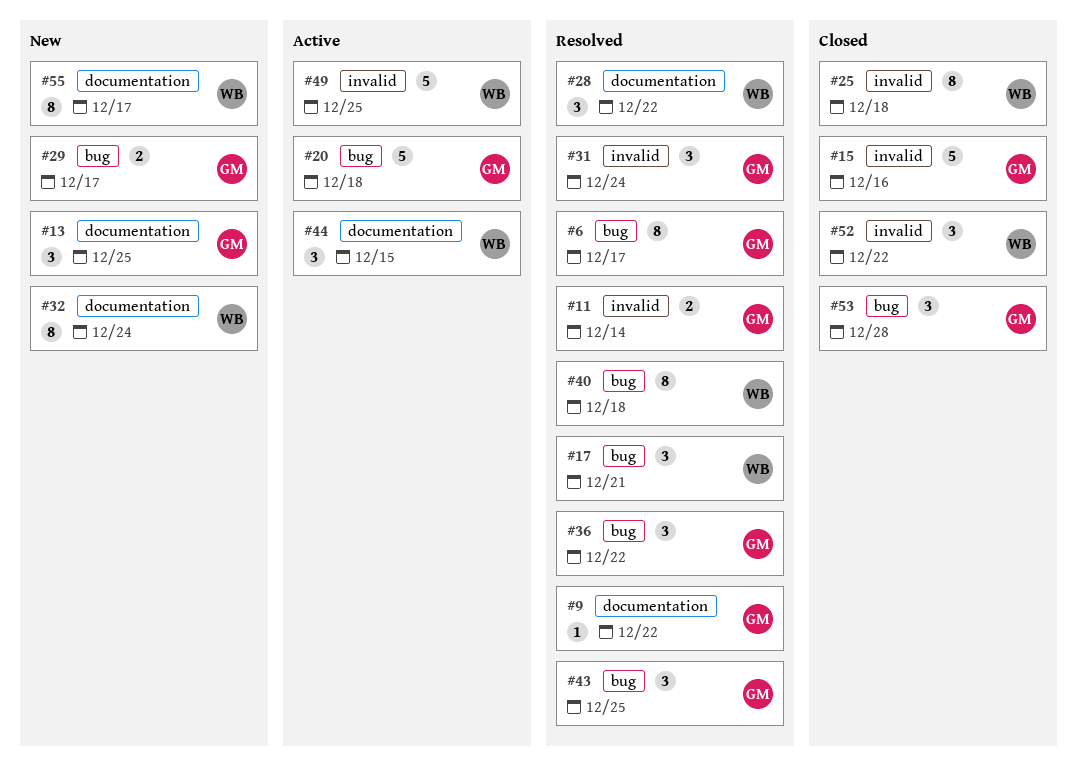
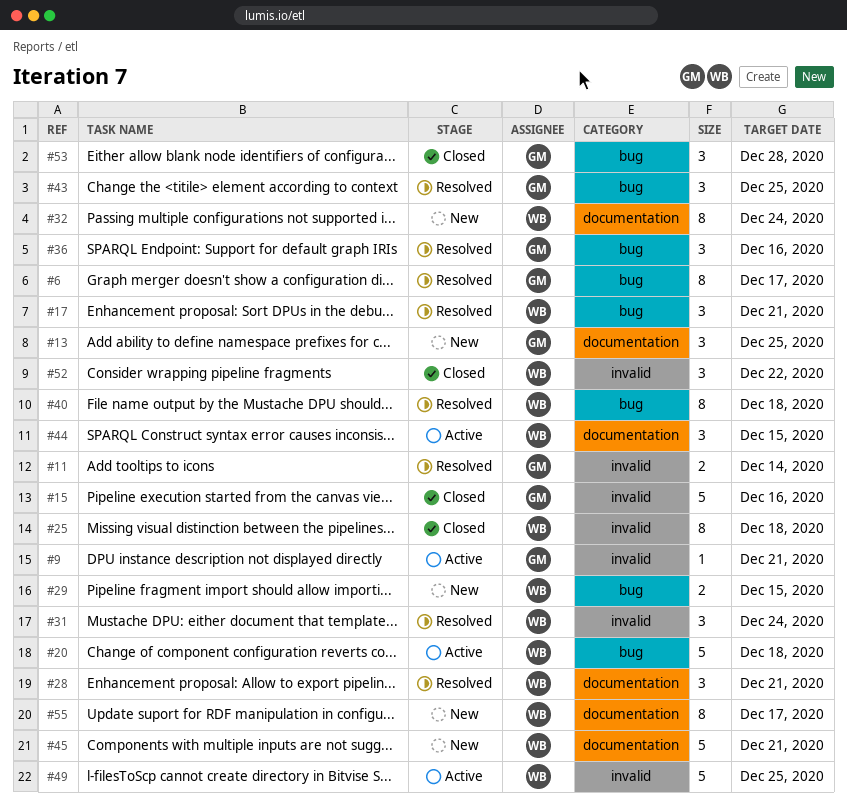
#9, status: Resolved -> Active
#9, label: documentation -> invalid
#9, due: Dec 22 -> Dec 21
#20, owner: GM -> WB
#28, due: Dec 22 -> Dec 21
#29, owner: GM -> WB
#29, due: Dec 17 -> Dec 15
#31, owner: GM -> WB
#36, due: Dec 22 -> Dec 16
#45: none -> present

